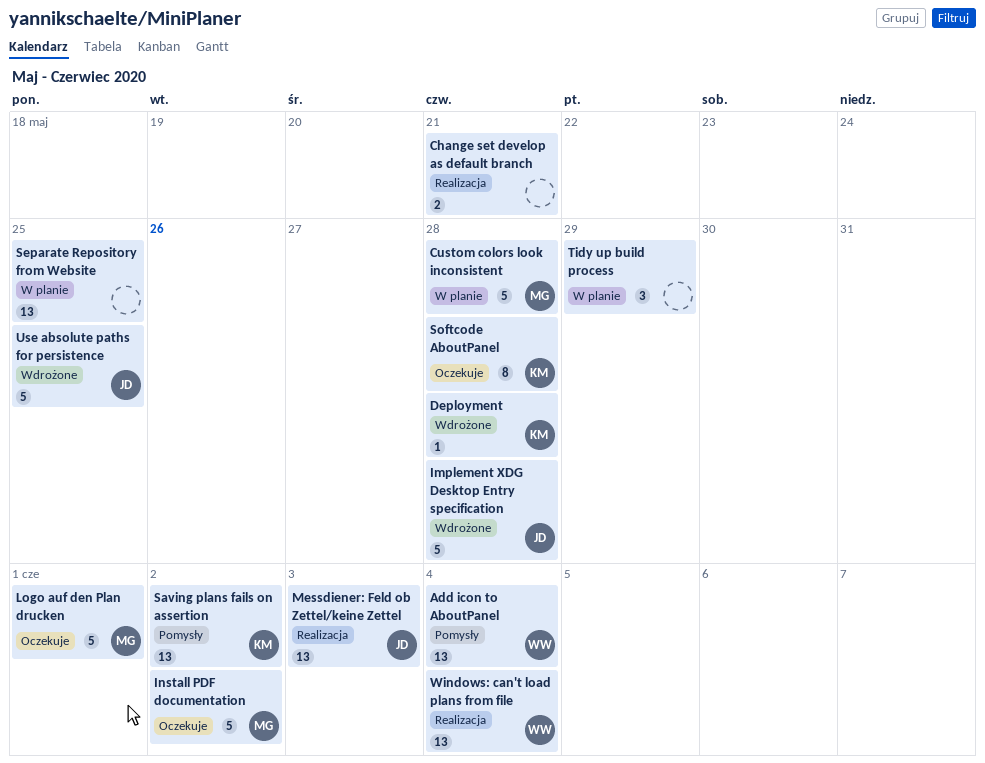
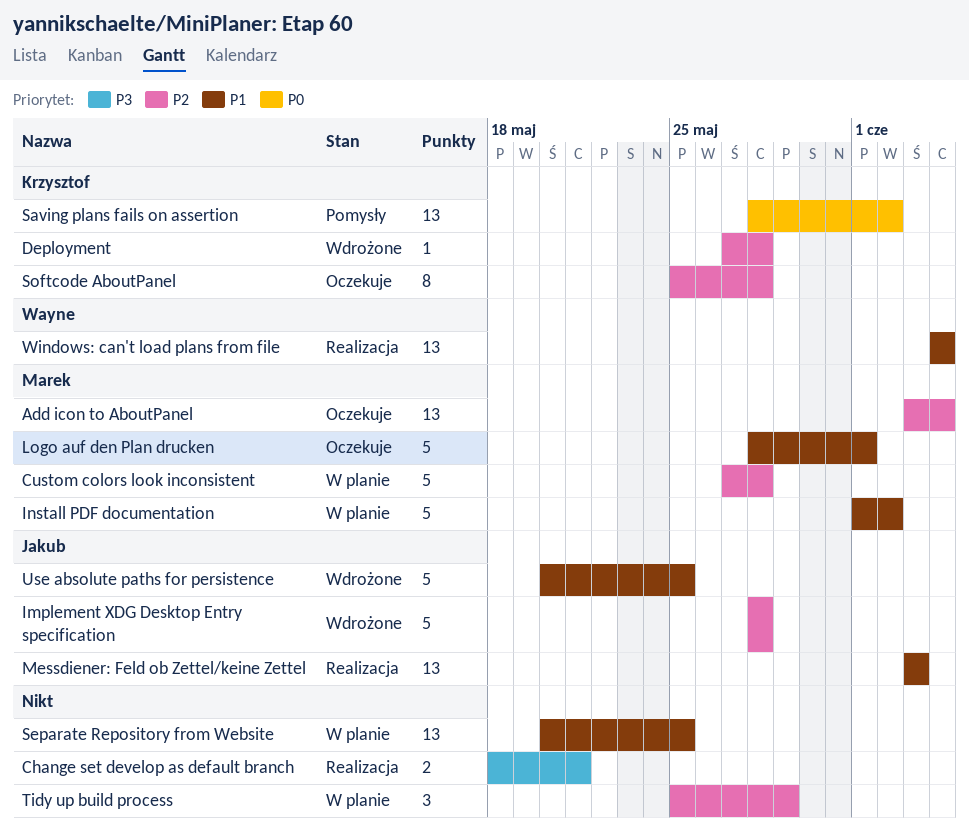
Add icon to AboutPanel, status: Pomysły -> Oczekuje
Add icon to AboutPanel, owner: Wayne -> Marek
Install PDF documentation, status: Oczekuje -> W planie

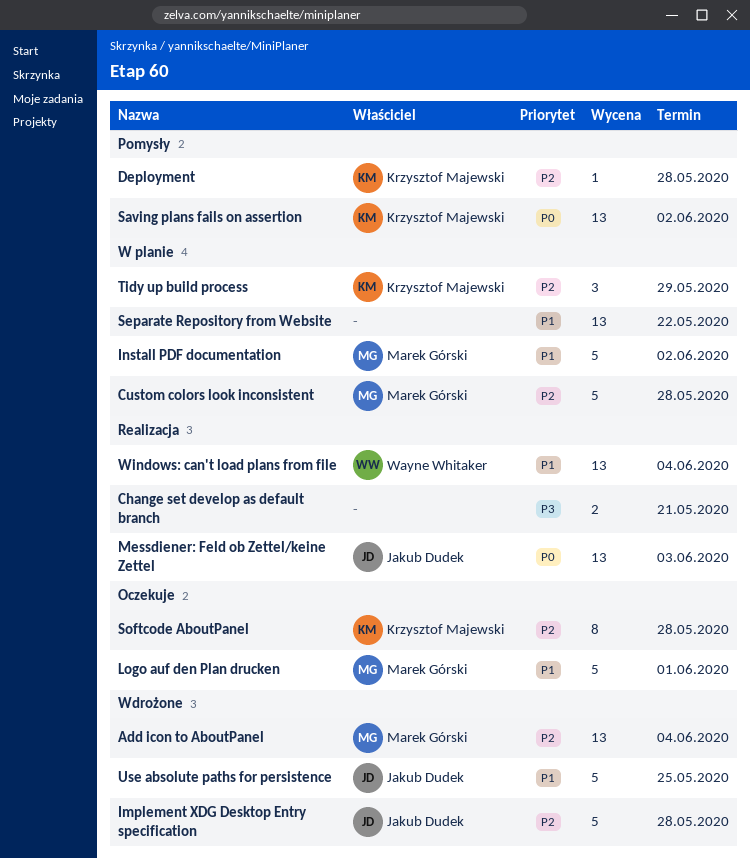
Add icon to AboutPanel, status: Oczekuje -> Wdrożone
Deployment, status: Wdrożone -> Pomysły
Messdiener: Feld ob Zettel/keine Zettel, priority: P1 -> P0
Separate Repository from Website, due: May 25 -> May 22
Tidy up build process, owner: none -> Krzysztof Majewski

